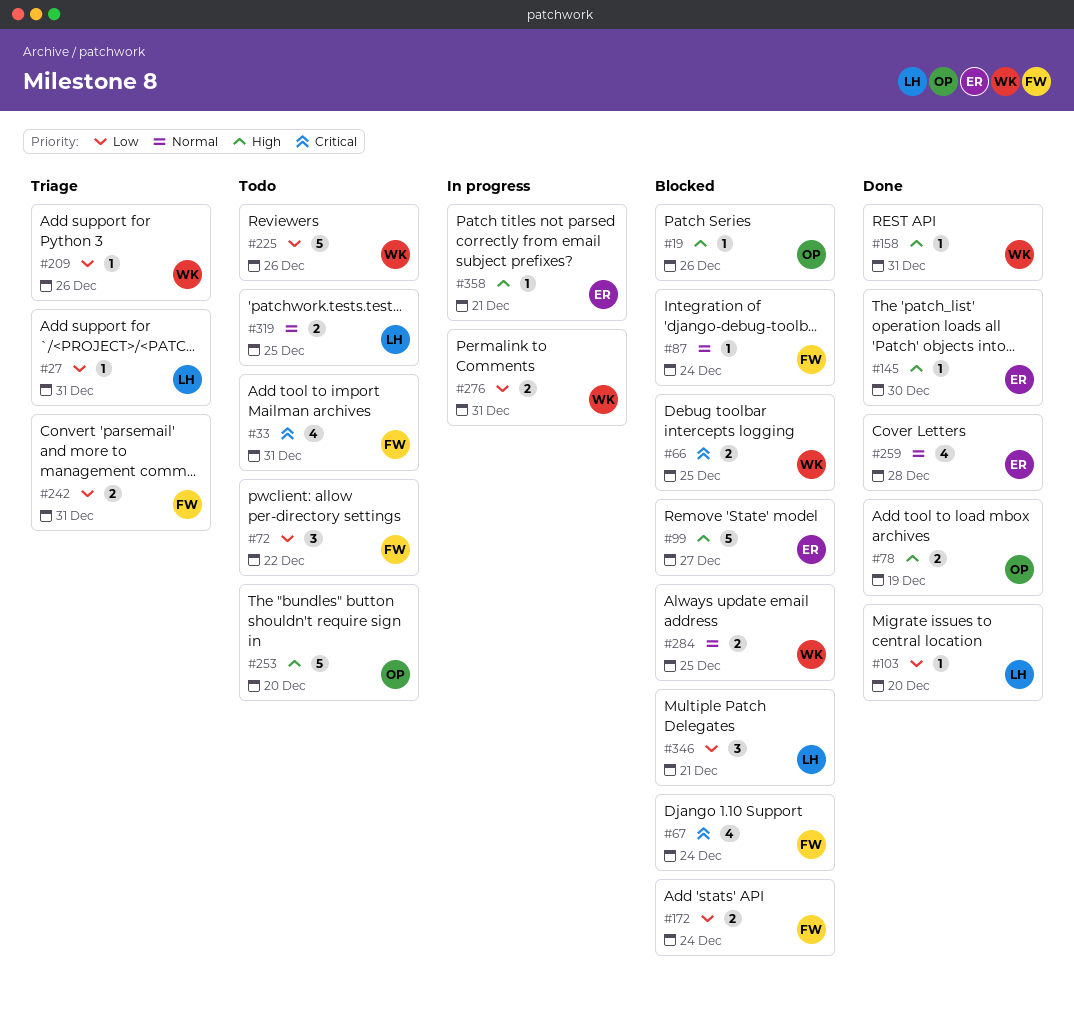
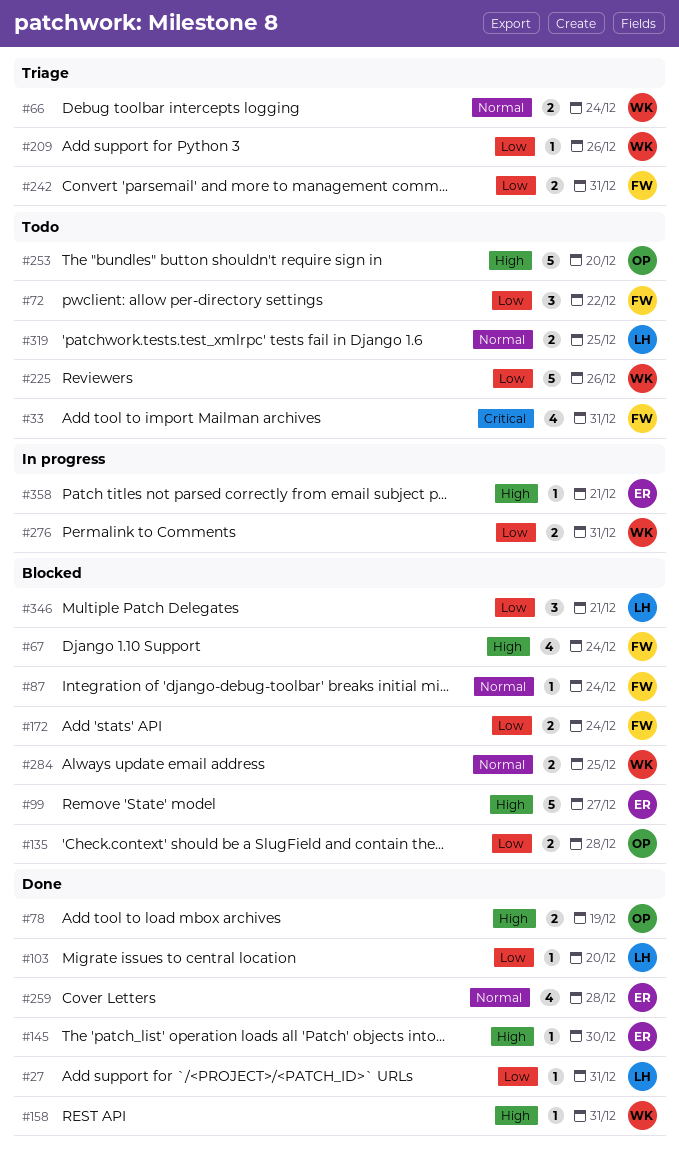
#19: present -> none
#27, status: Triage -> Done
#66, status: Blocked -> Triage
#66, priority: Critical -> Normal
#66, due: Dec 25 -> Dec 24
#67, priority: Critical -> High
#135: none -> present

